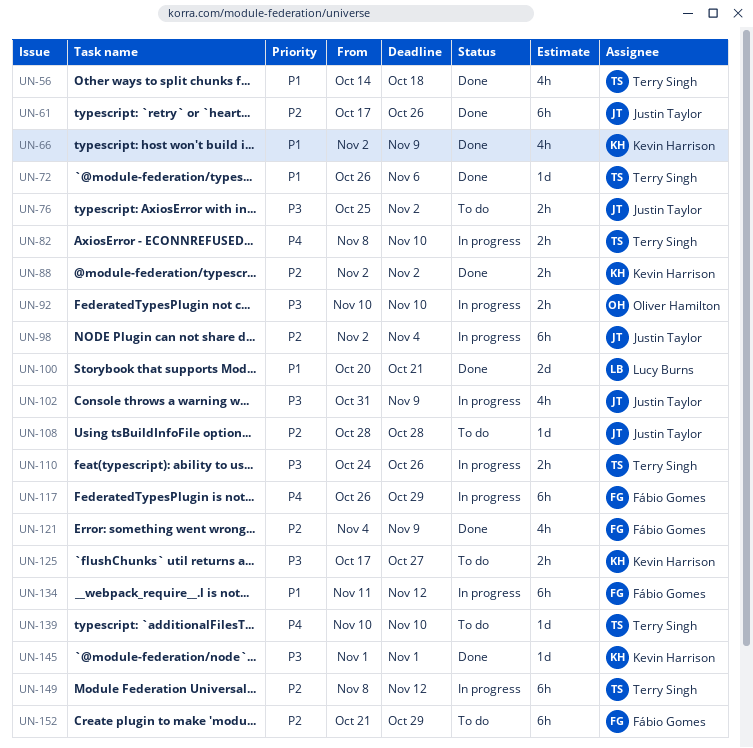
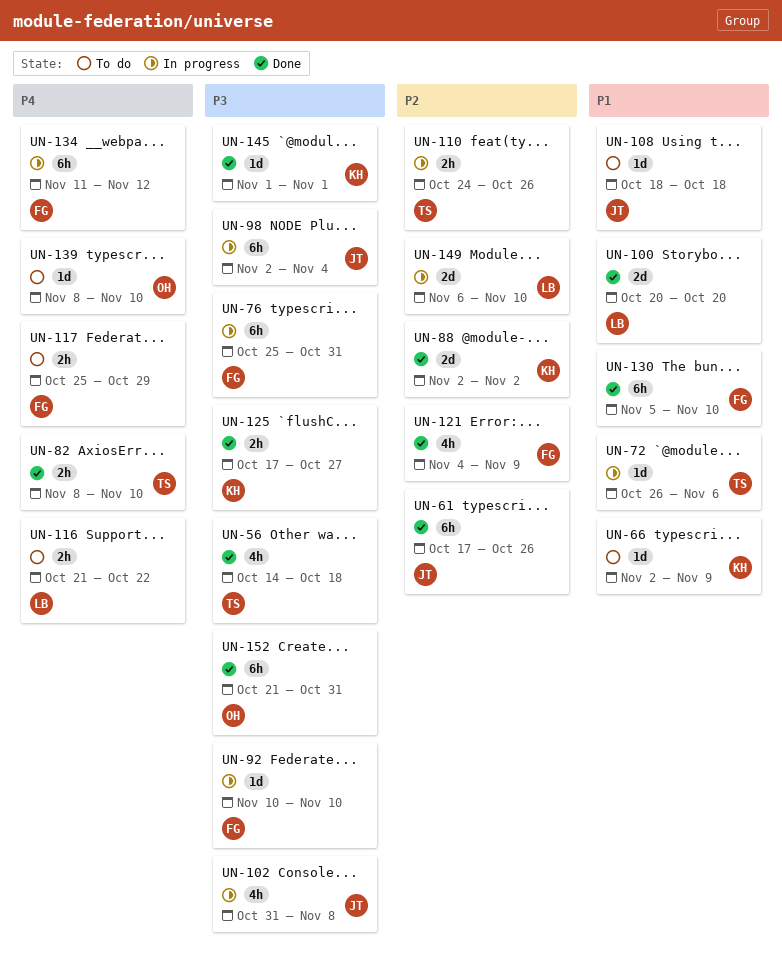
UN-56, priority: P1 -> P3
UN-66, status: Done -> To do
UN-66, estimate: 4h -> 1d
UN-72, status: Done -> In progress
UN-76, status: To do -> In progress
UN-76, owner: Justin Taylor -> Fábio Gomes
UN-76, estimate: 2h -> 6h
UN-76, due: Nov 2 -> Oct 31
UN-82, status: In progress -> Done
UN-88, estimate: 2h -> 2d
UN-92, owner: Oliver Hamilton -> Fábio Gomes
UN-92, estimate: 2h -> 1d
UN-98, priority: P2 -> P3
UN-100, due: Oct 21 -> Oct 20
UN-102, due: Nov 9 -> Nov 8
UN-108, priority: P2 -> P1
UN-108, start: Oct 28 -> Oct 18
UN-108, due: Oct 28 -> Oct 18
UN-110, priority: P3 -> P2
UN-116: none -> present
UN-117, status: In progress -> To do
UN-117, estimate: 6h -> 2h
UN-117, start: Oct 26 -> Oct 25
UN-125, status: To do -> Done
UN-130: none -> present
UN-134, priority: P1 -> P4
UN-139, owner: Terry Singh -> Oliver Hamilton
UN-139, start: Nov 10 -> Nov 8
UN-149, owner: Terry Singh -> Lucy Burns
UN-149, estimate: 6h -> 2d
UN-149, start: Nov 8 -> Nov 6
UN-149, due: Nov 12 -> Nov 10
UN-152, status: To do -> Done
UN-152, owner: Fábio Gomes -> Oliver Hamilton
UN-152, priority: P2 -> P3
UN-152, due: Oct 29 -> Oct 31

